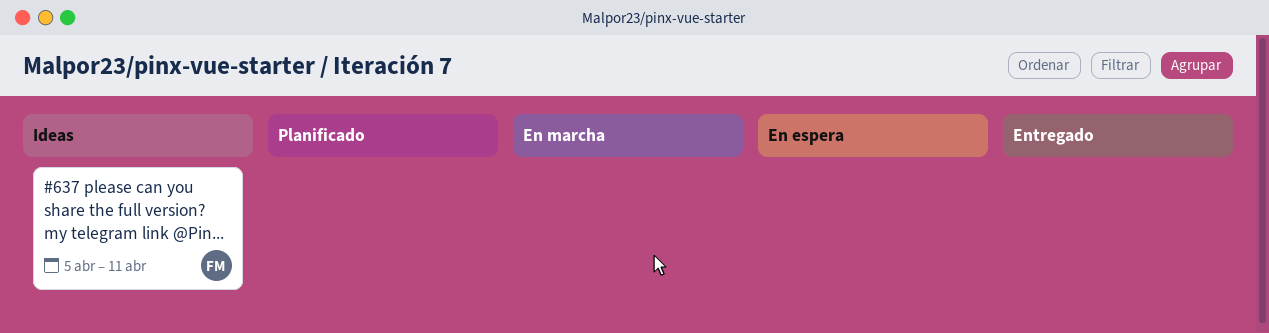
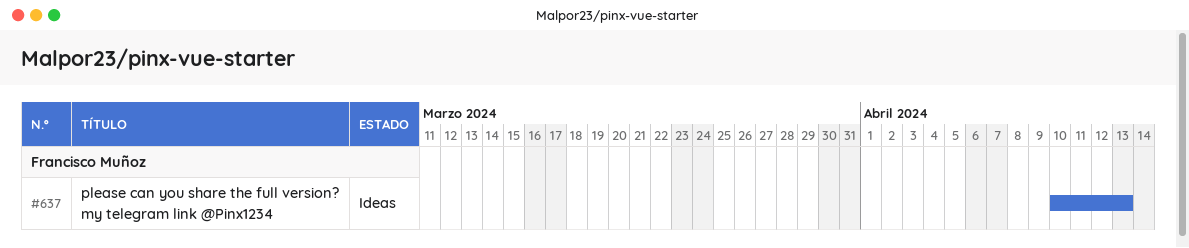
#637, start: Apr 5 -> Apr 10
#637, due: Apr 11 -> Apr 13

